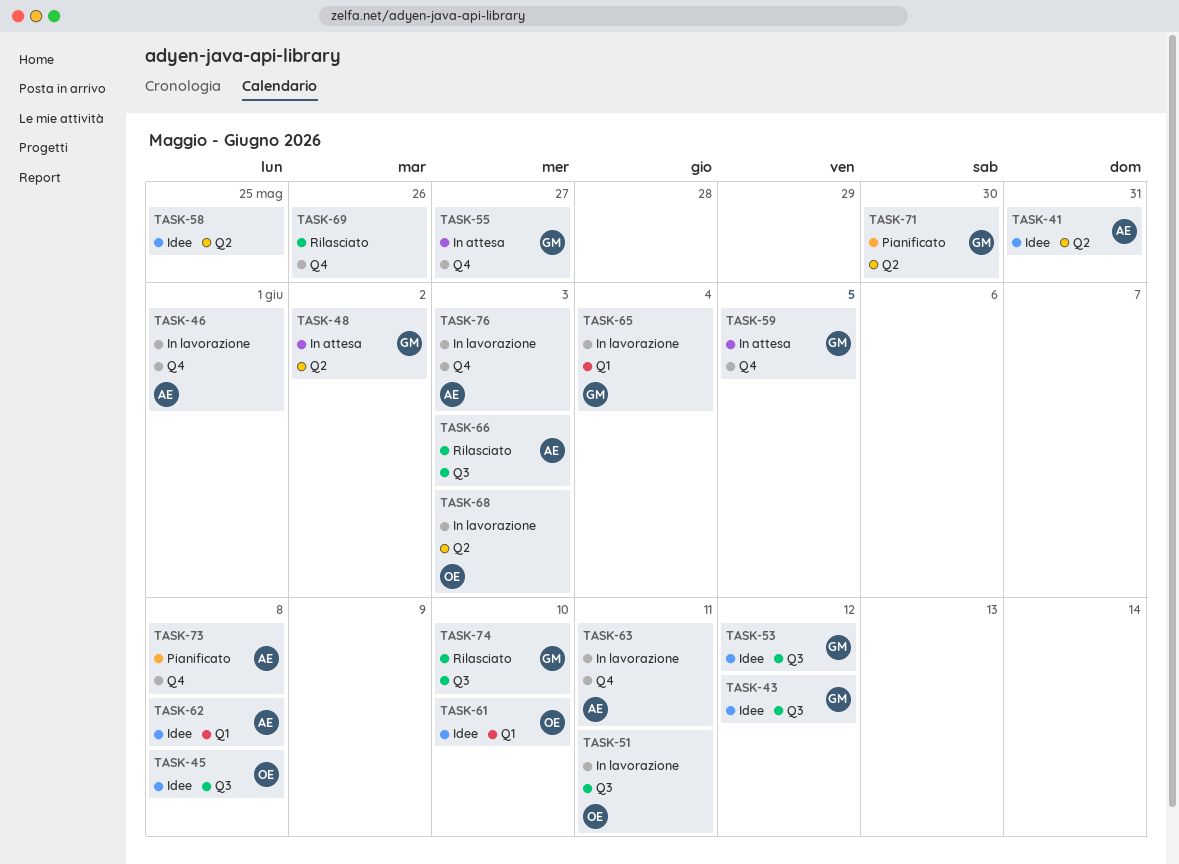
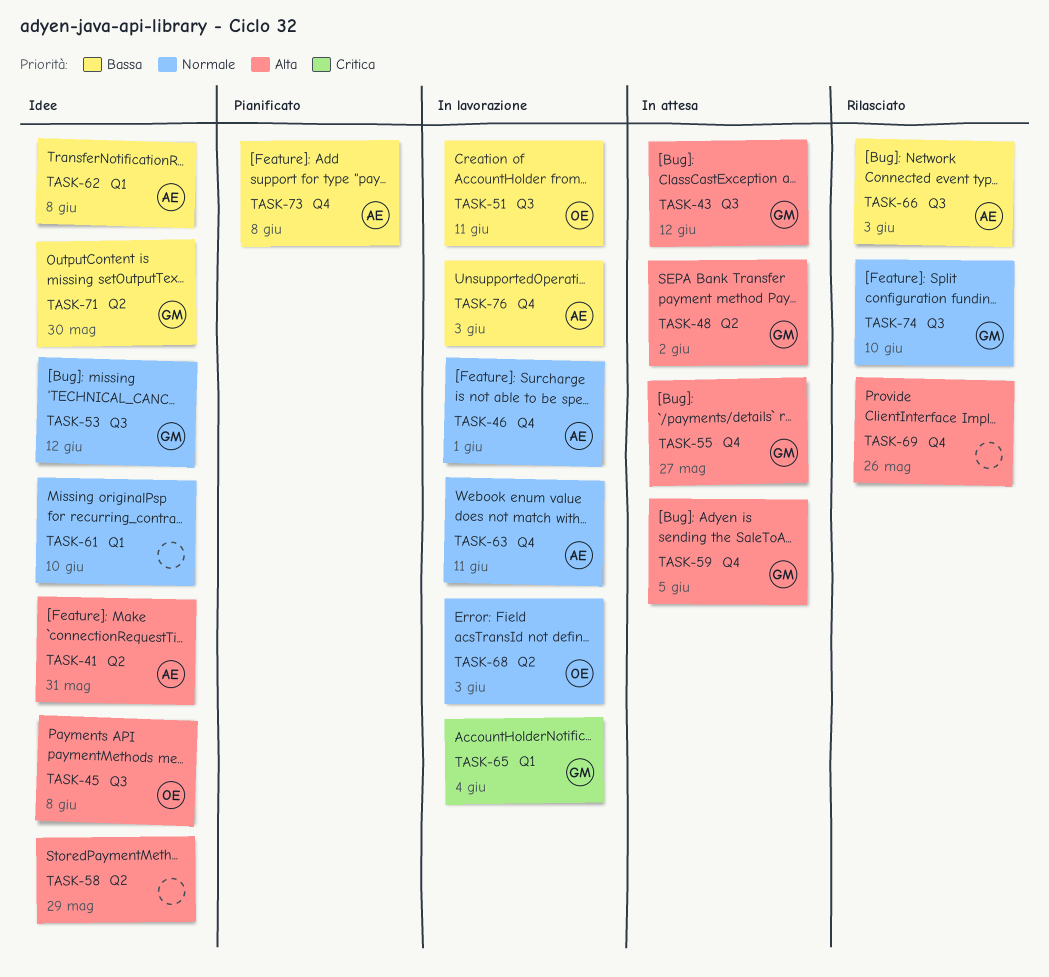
TASK-43, status: Idee -> In attesa
TASK-58, due: May 25 -> May 29
TASK-61, owner: OE -> none
TASK-71, status: Pianificato -> Idee

